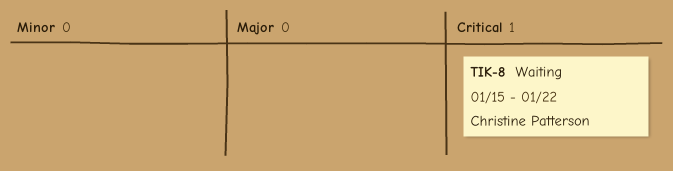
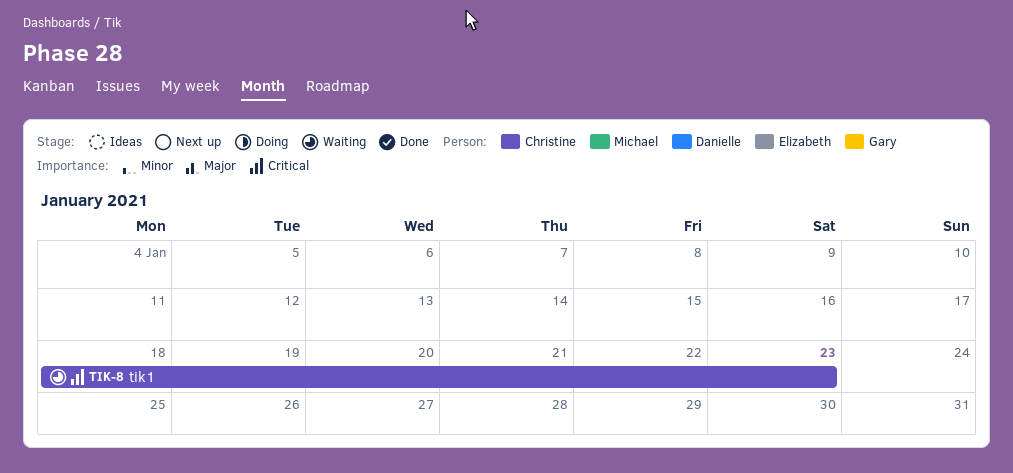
TIK-8, start: Jan 15 -> Jan 18
TIK-8, due: Jan 22 -> Jan 23

